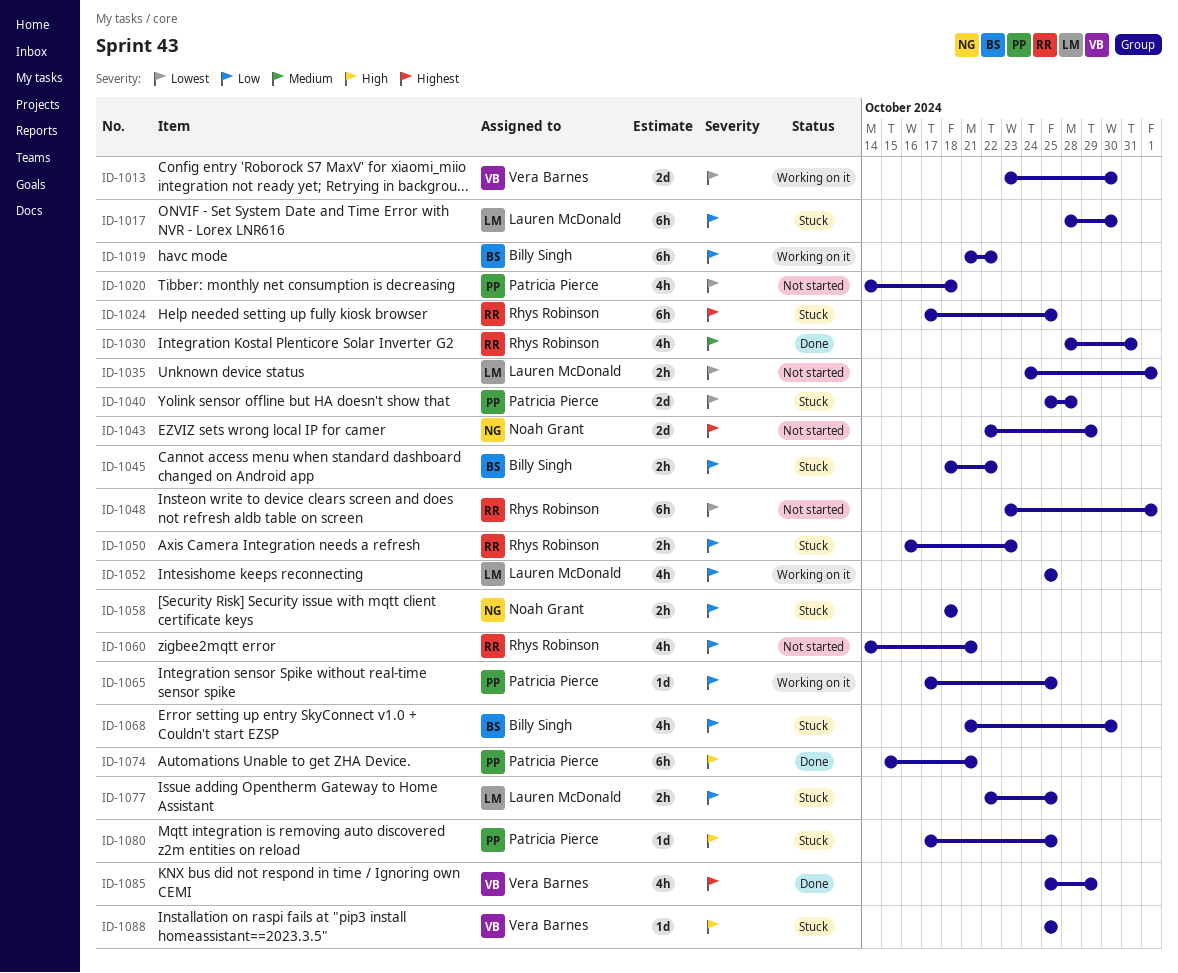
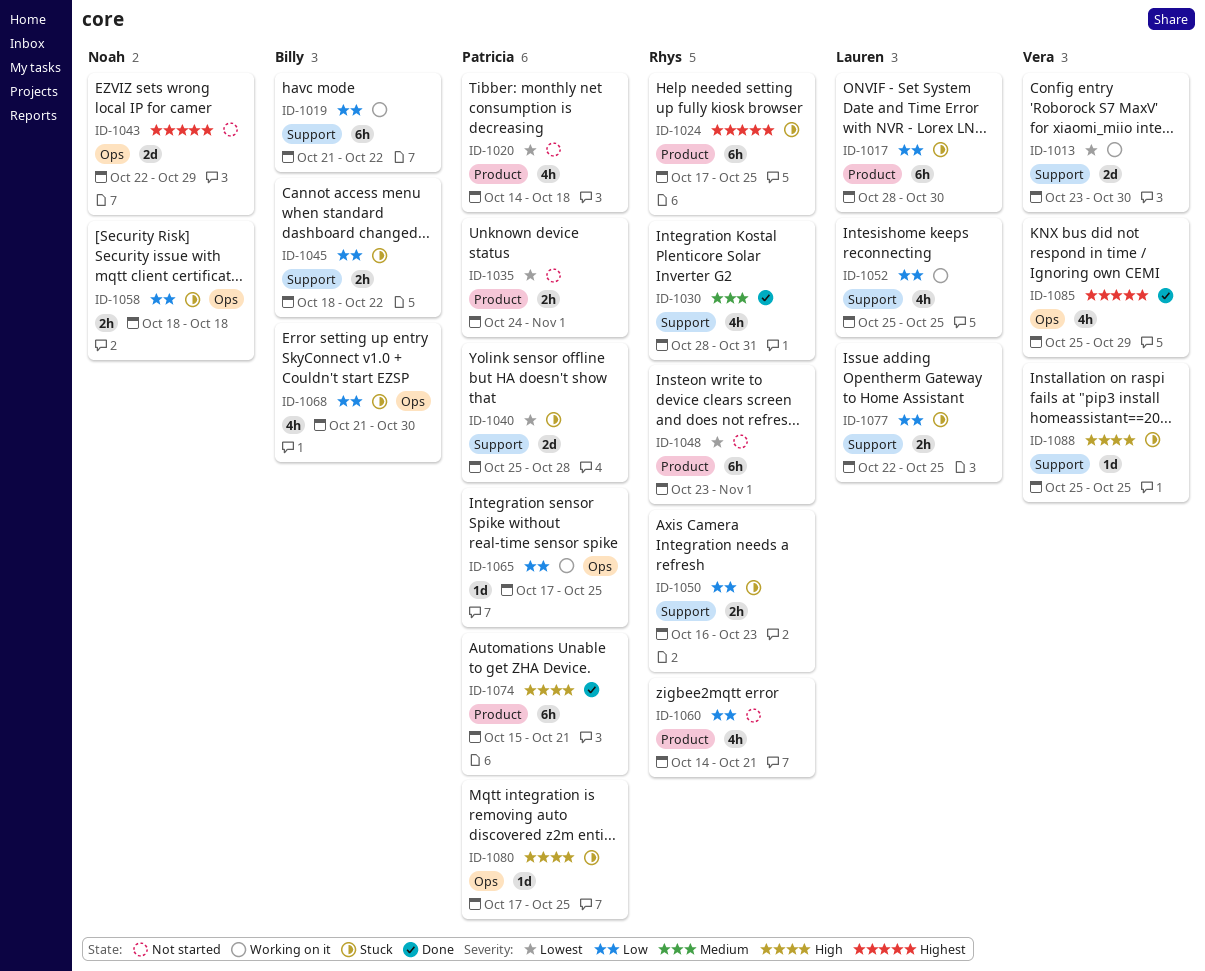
ID-1035, owner: Lauren McDonald -> Patricia Pierce

